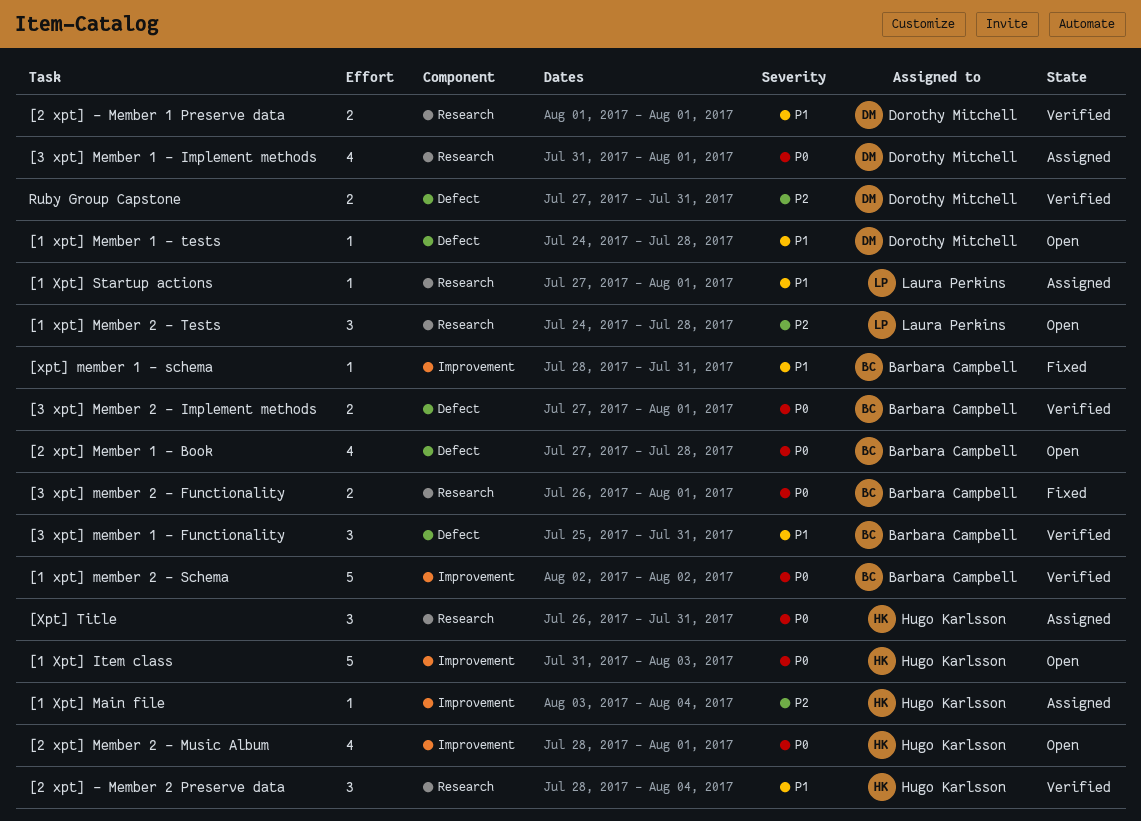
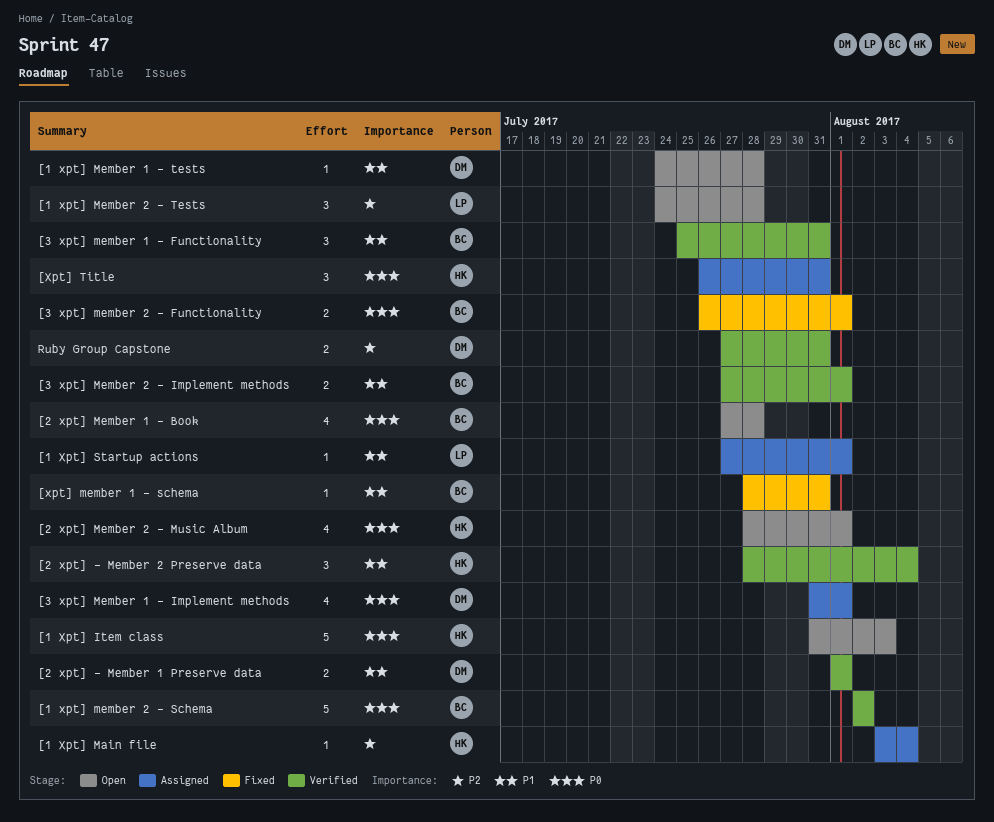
[3 xpt] Member 2 - Implement methods, priority: P0 -> P1

